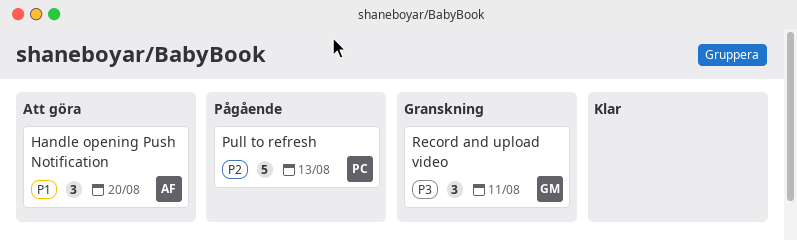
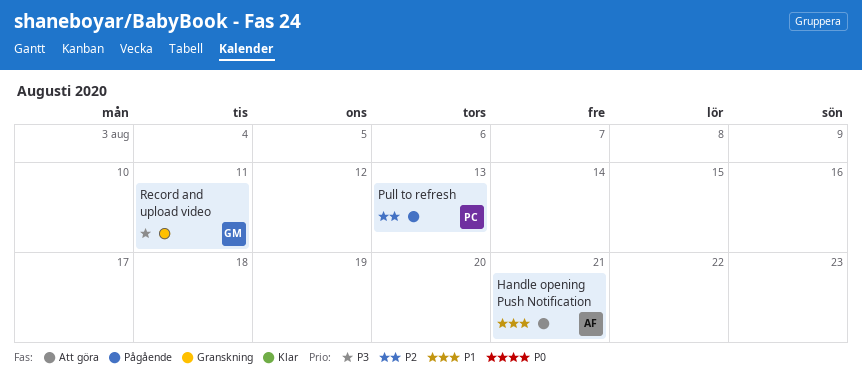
Handle opening Push Notification, due: Aug 20 -> Aug 21

